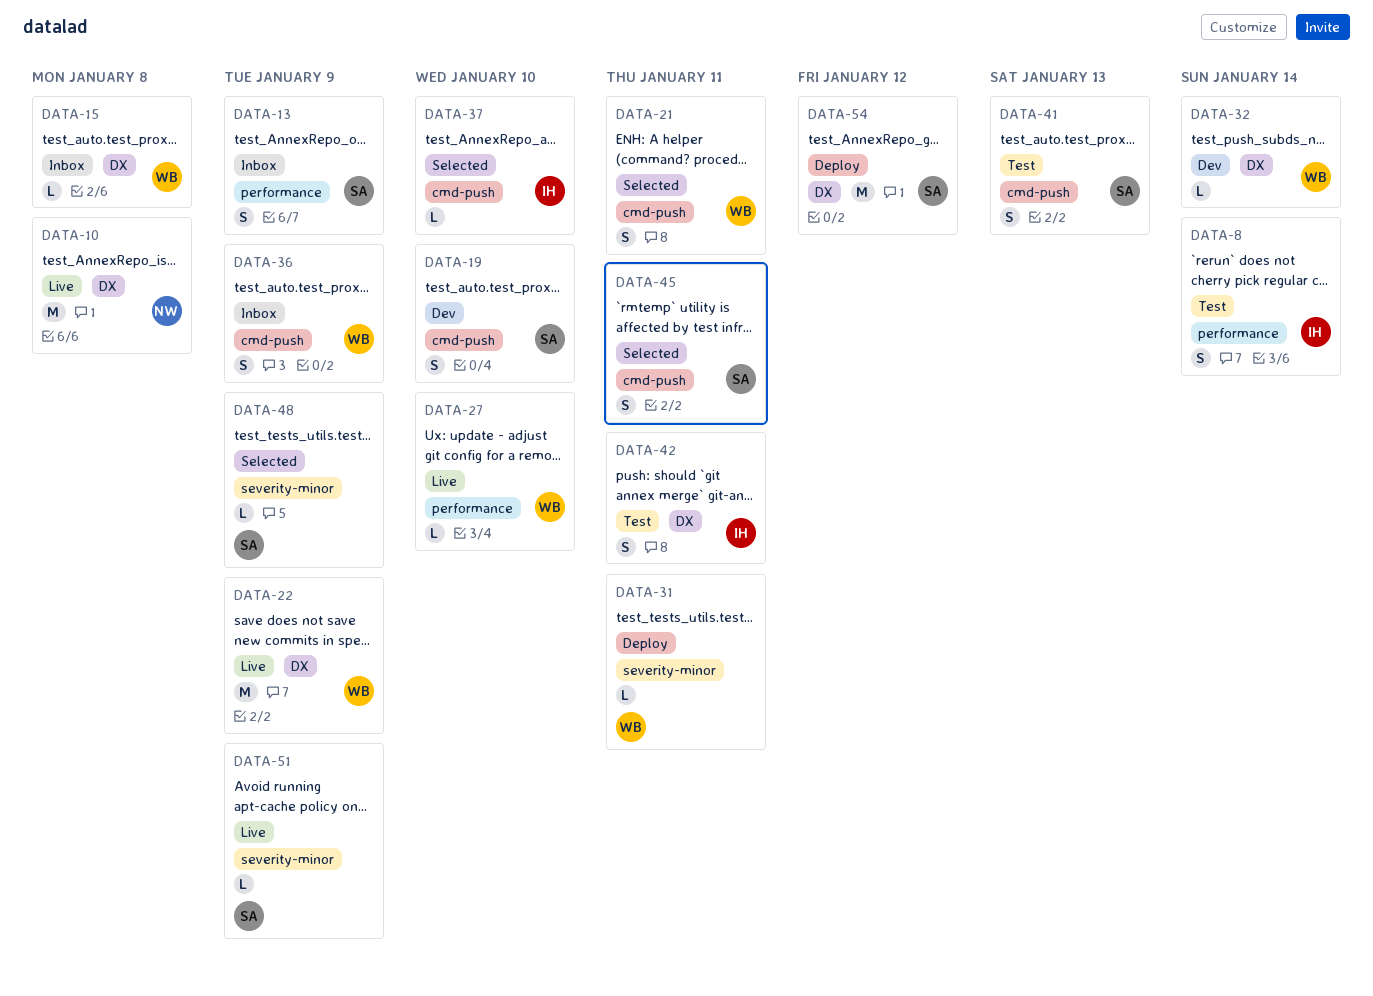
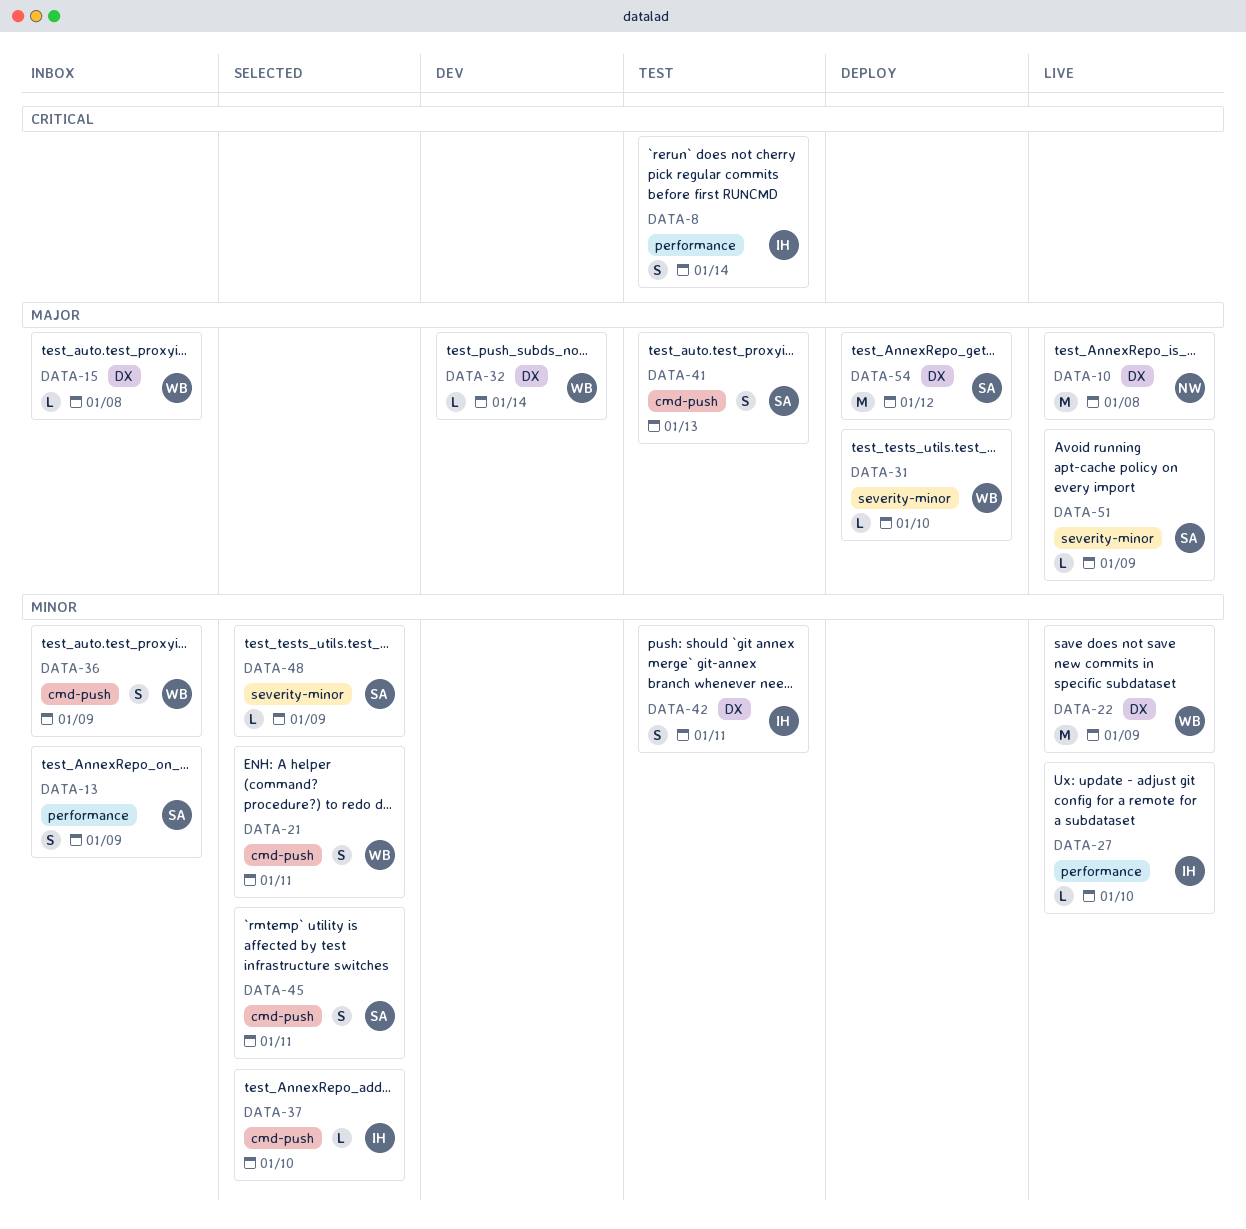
DATA-19: present -> none
DATA-27, owner: WB -> IH
DATA-31, due: Jan 11 -> Jan 10

